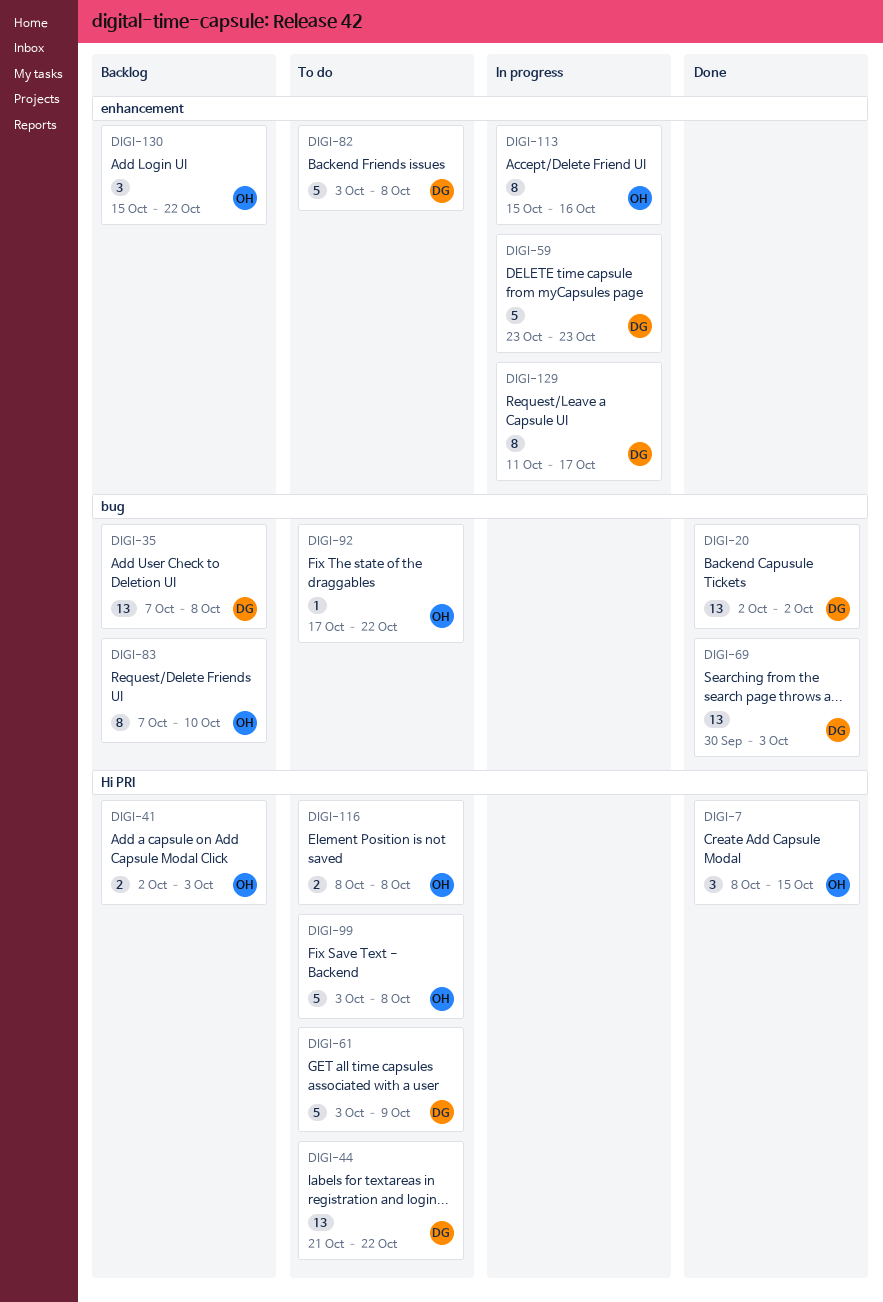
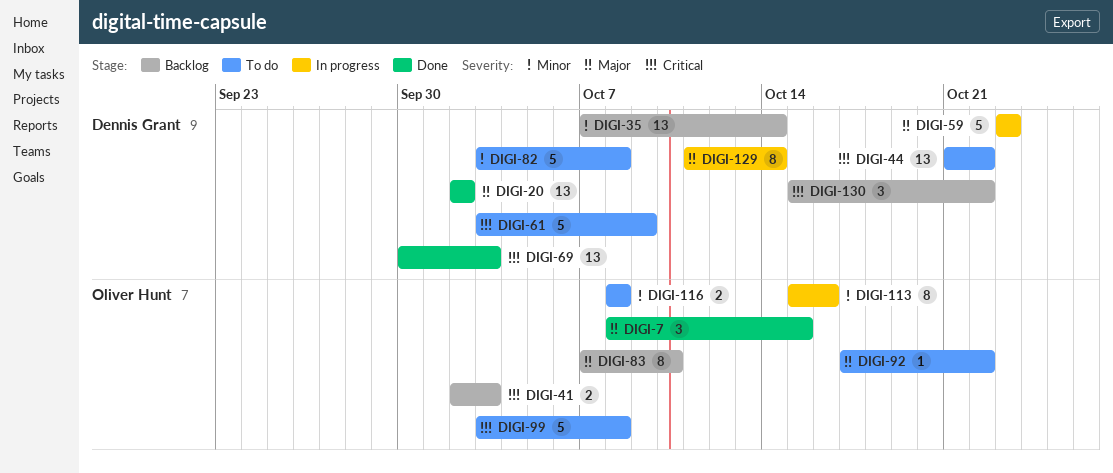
DIGI-35, due: Oct 8 -> Oct 14
DIGI-129, due: Oct 17 -> Oct 14
DIGI-130, owner: Oliver Hunt -> Dennis Grant

